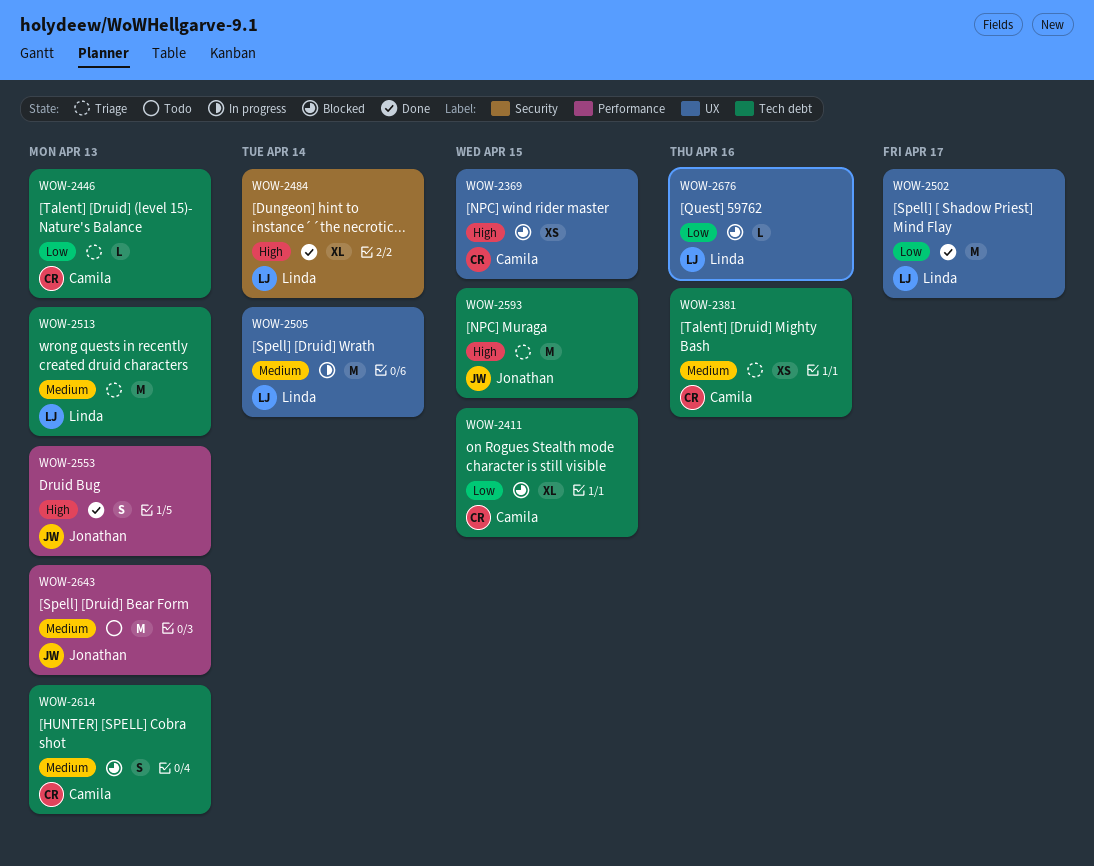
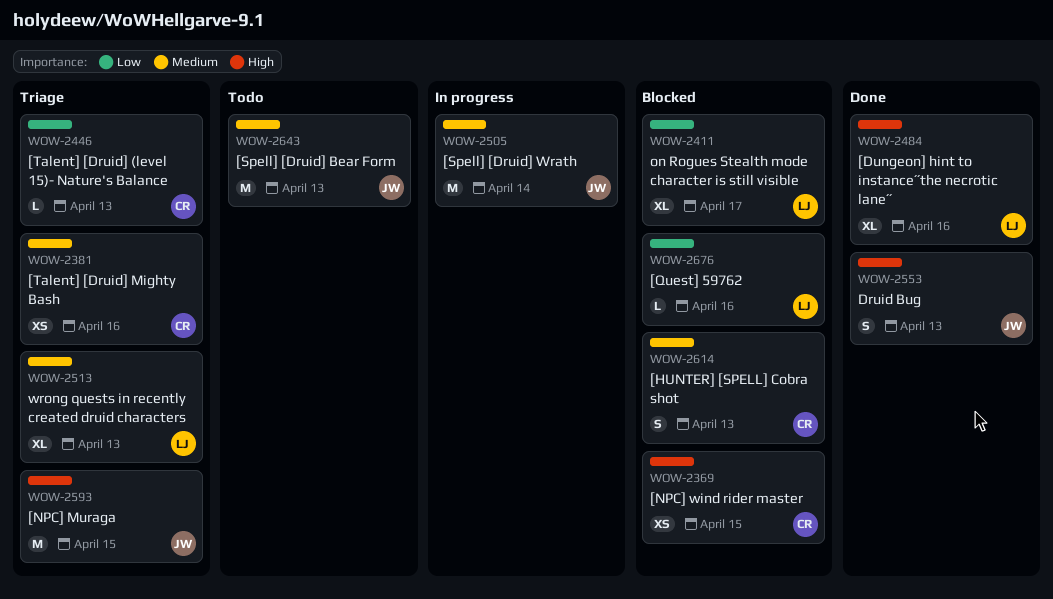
WOW-2411, owner: Camila -> Linda
WOW-2411, due: Apr 15 -> Apr 17
WOW-2484, due: Apr 14 -> Apr 16
WOW-2502: present -> none
WOW-2505, owner: Linda -> Jonathan
WOW-2513, estimate: M -> XL

